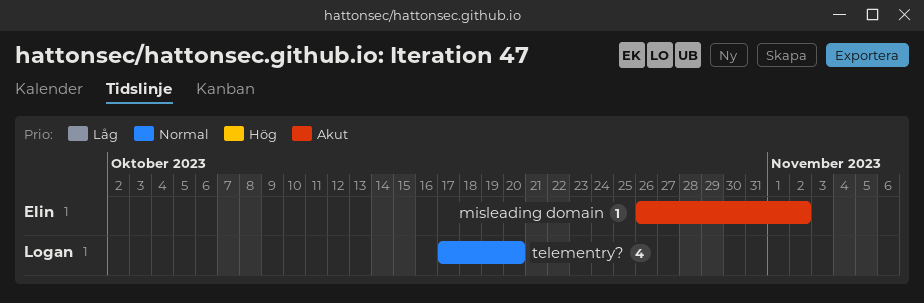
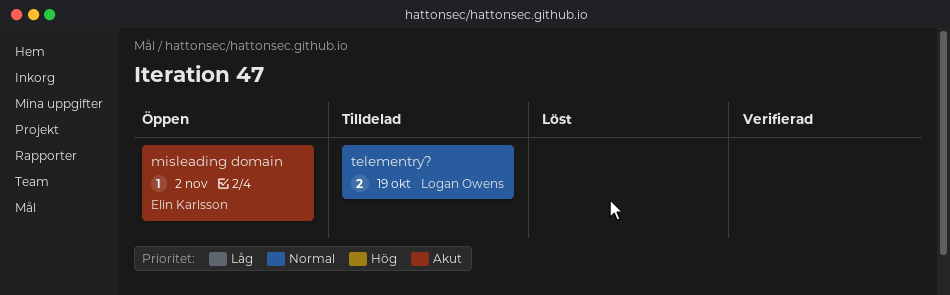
telementry?, estimate: 4 -> 2
telementry?, due: Oct 20 -> Oct 19

